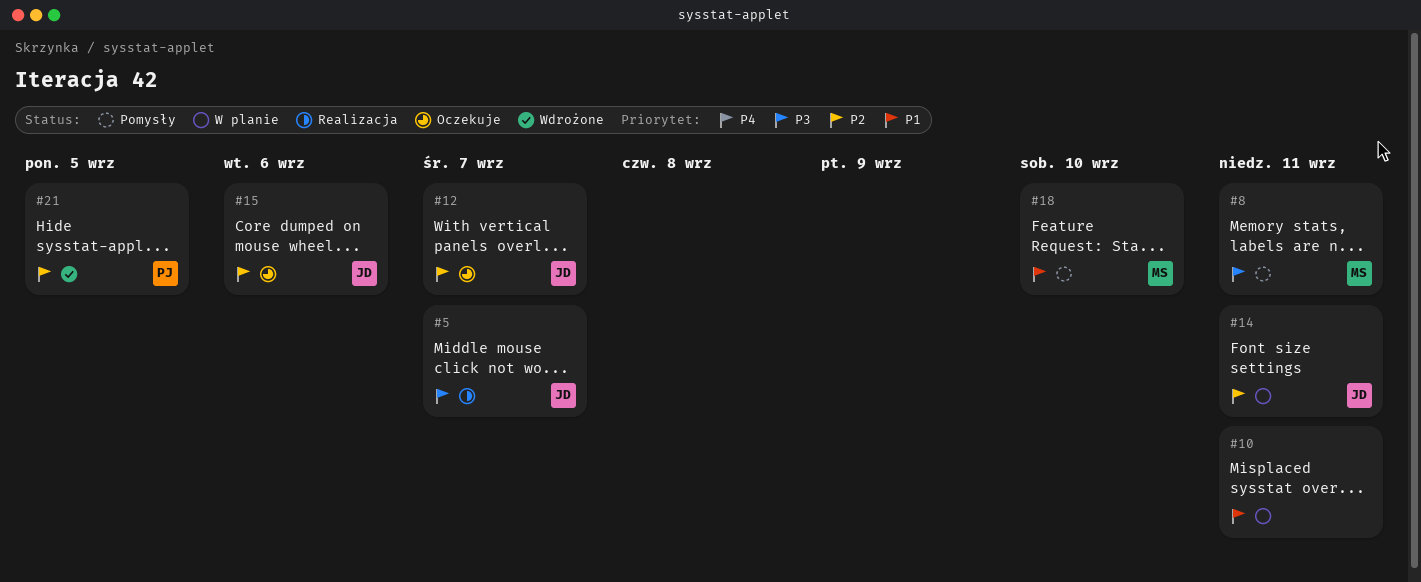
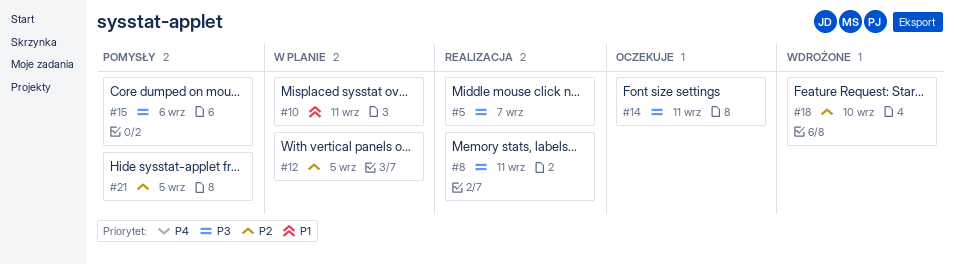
#8, status: Pomysły -> Realizacja
#12, status: Oczekuje -> W planie
#12, due: Sep 7 -> Sep 5
#14, status: W planie -> Oczekuje
#14, priority: P2 -> P3
#15, status: Oczekuje -> Pomysły
#15, priority: P2 -> P3
#18, status: Pomysły -> Wdrożone
#18, priority: P1 -> P2
#21, status: Wdrożone -> Pomysły

